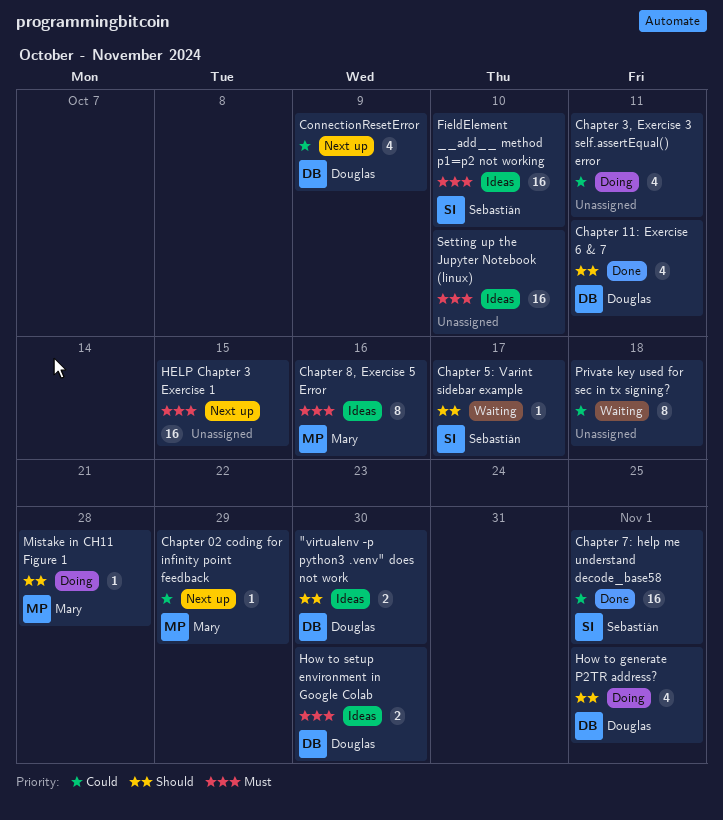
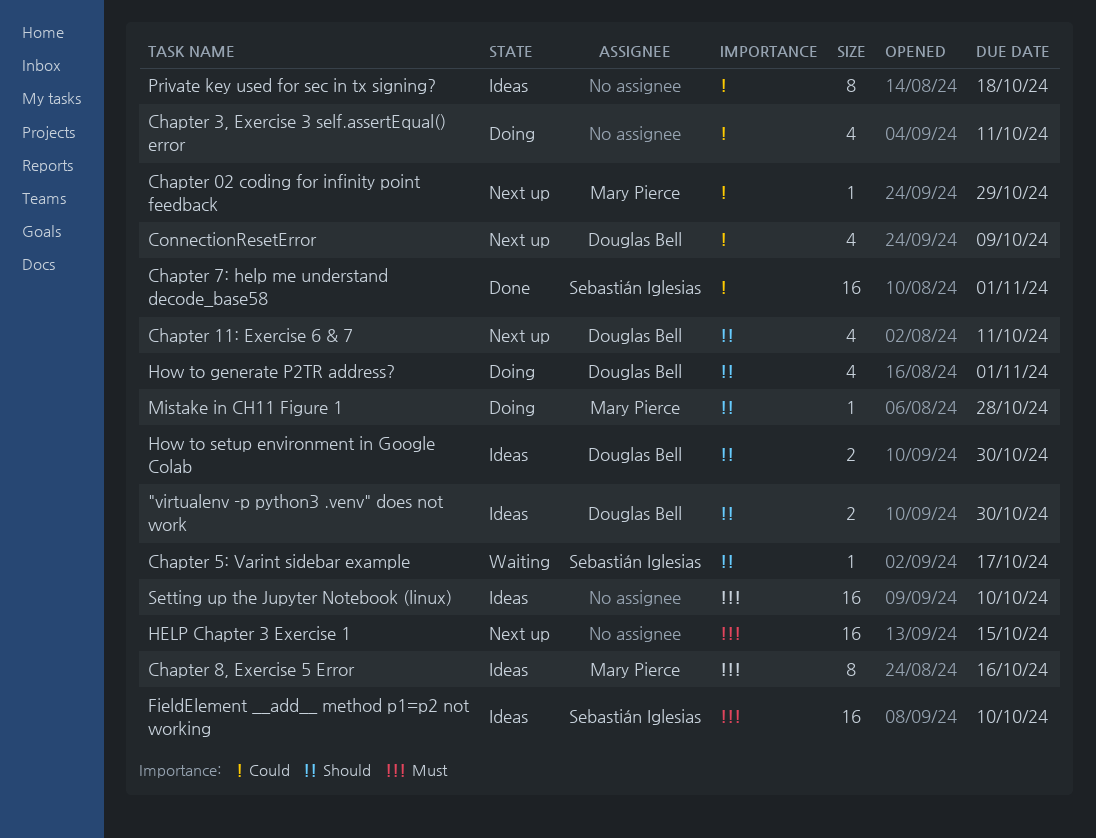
Chapter 11: Exercise 6 & 7, status: Done -> Next up
How to setup environment in Google Colab, priority: Must -> Should
Private key used for sec in tx signing?, status: Waiting -> Ideas

